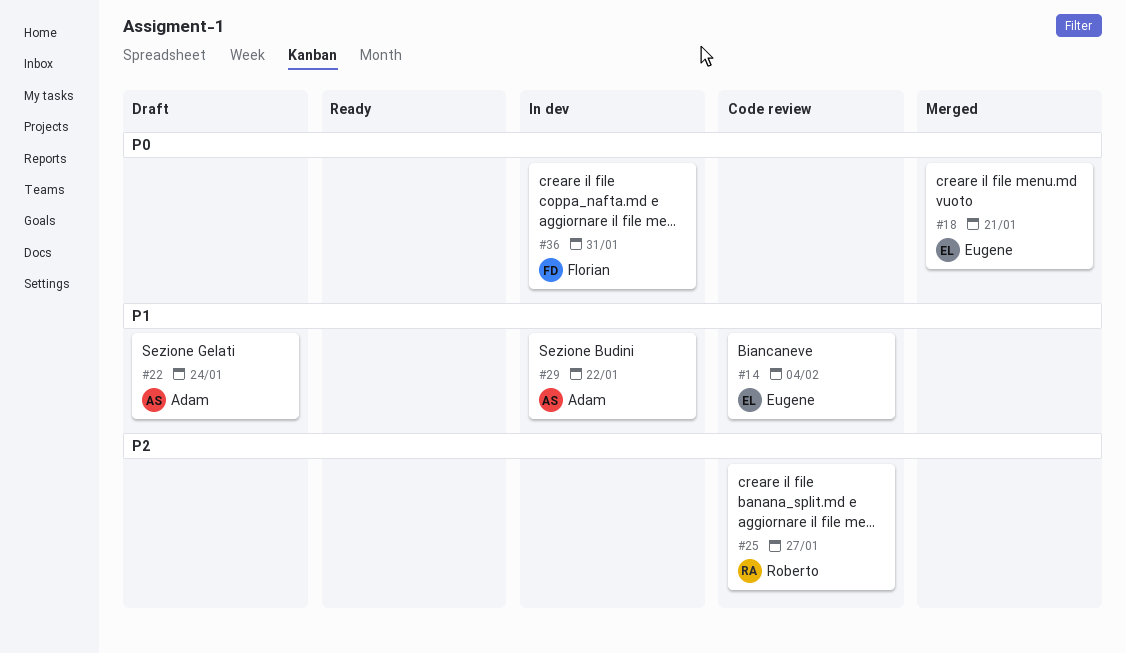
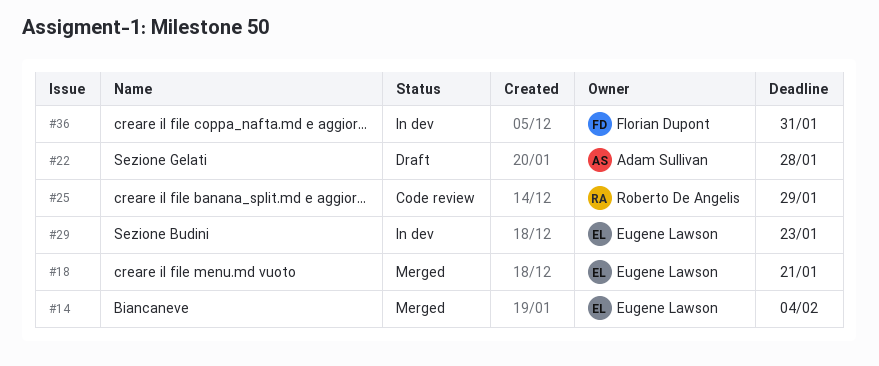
#14, status: Code review -> Merged
#22, due: Jan 24 -> Jan 28
#25, due: Jan 27 -> Jan 29
#29, owner: Adam Sullivan -> Eugene Lawson
#29, due: Jan 22 -> Jan 23

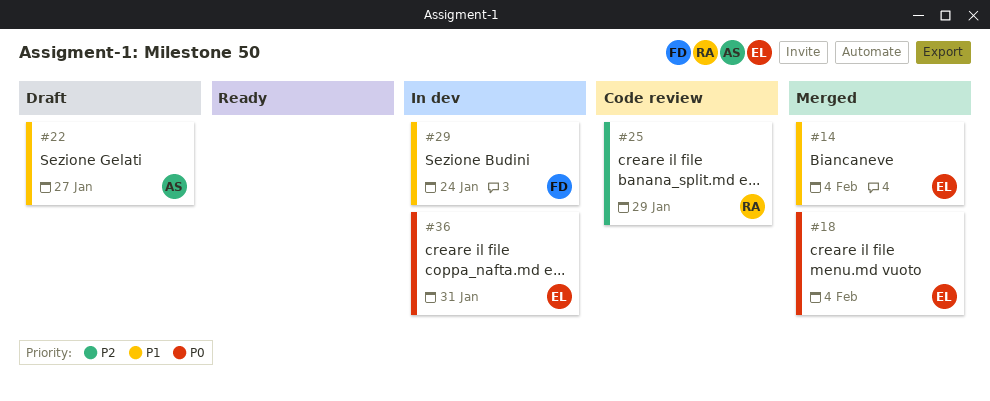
#18, due: Jan 21 -> Feb 4
#22, due: Jan 28 -> Jan 27
#29, owner: Eugene Lawson -> Florian Dupont
#29, due: Jan 23 -> Jan 24
#36, owner: Florian Dupont -> Eugene Lawson

